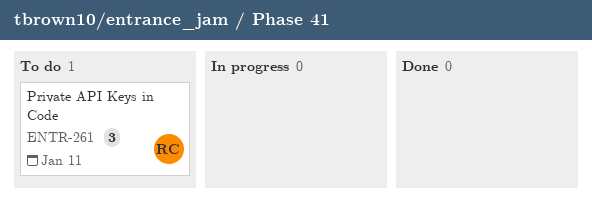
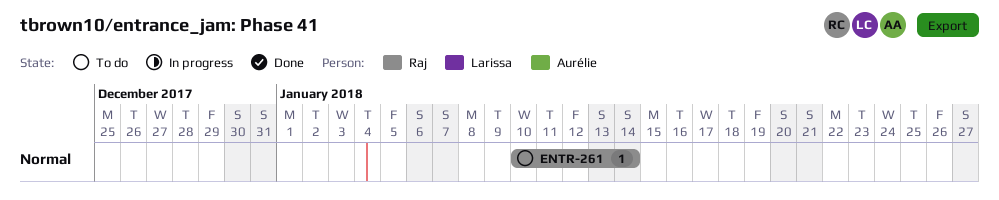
ENTR-261, estimate: 3 -> 1
ENTR-261, due: Jan 11 -> Jan 14

